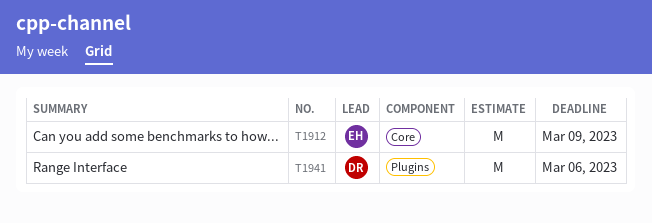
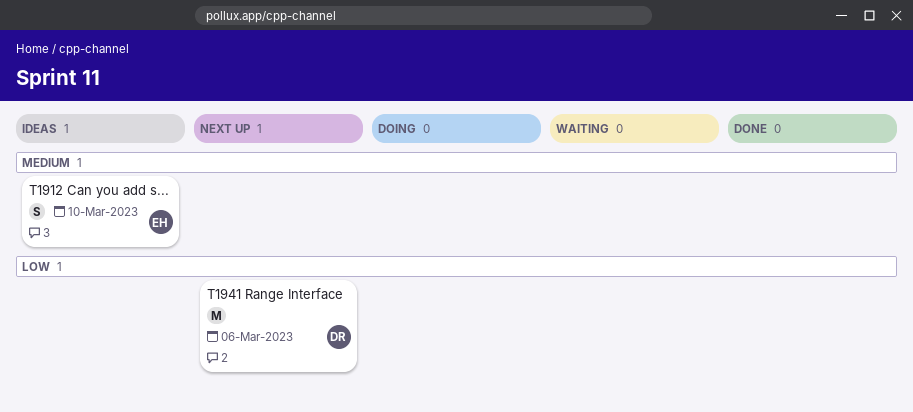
T1912, estimate: M -> S
T1912, due: Mar 9 -> Mar 10

